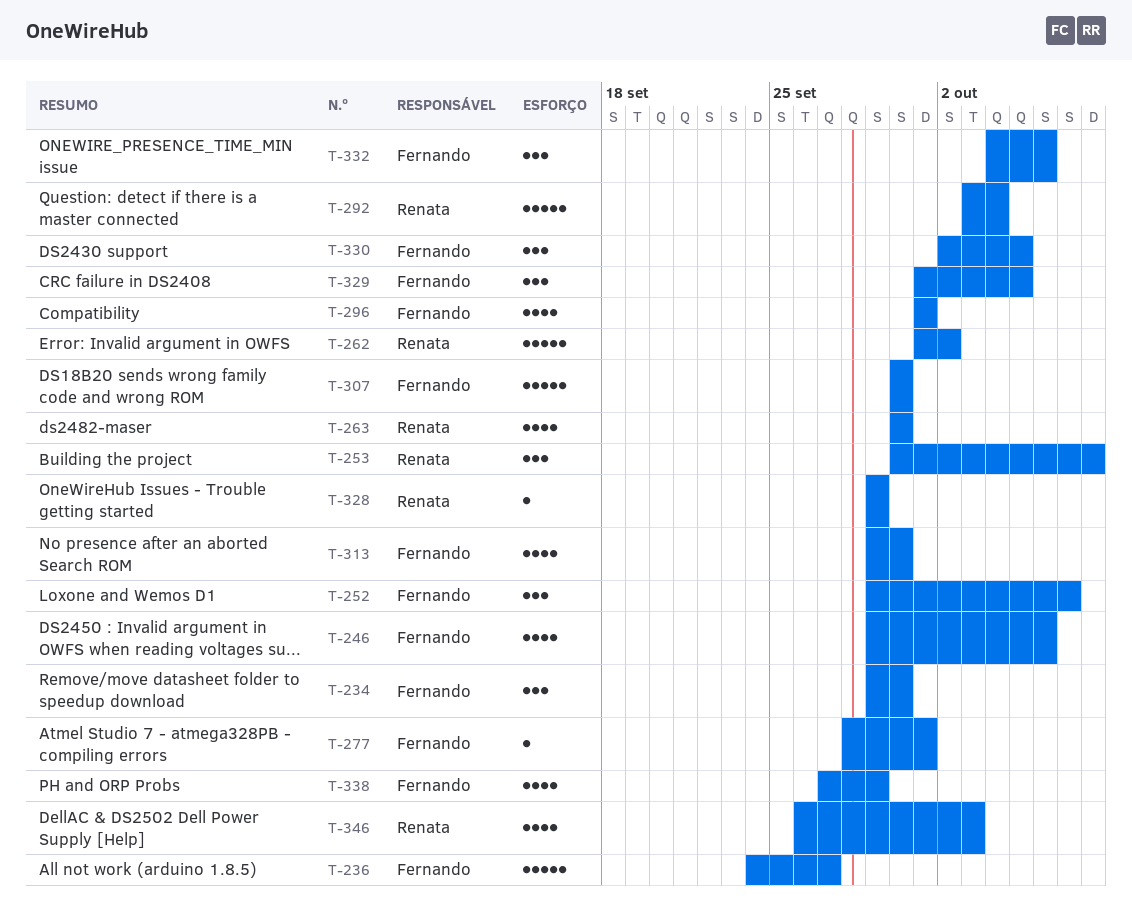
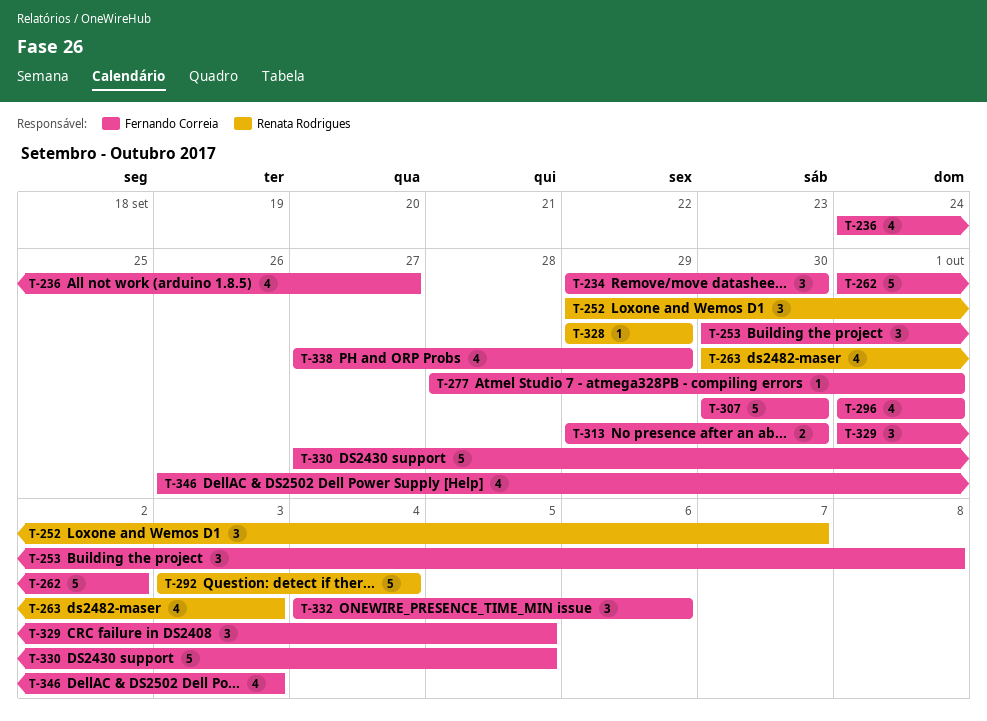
T-236, estimate: 5 -> 4
T-246: present -> none
T-252, owner: Fernando Correia -> Renata Rodrigues
T-253, owner: Renata Rodrigues -> Fernando Correia
T-262, owner: Renata Rodrigues -> Fernando Correia
T-263, due: Sep 30 -> Oct 3
T-313, estimate: 4 -> 2
T-330, estimate: 3 -> 5
T-330, start: Oct 2 -> Sep 27
T-346, owner: Renata Rodrigues -> Fernando Correia

